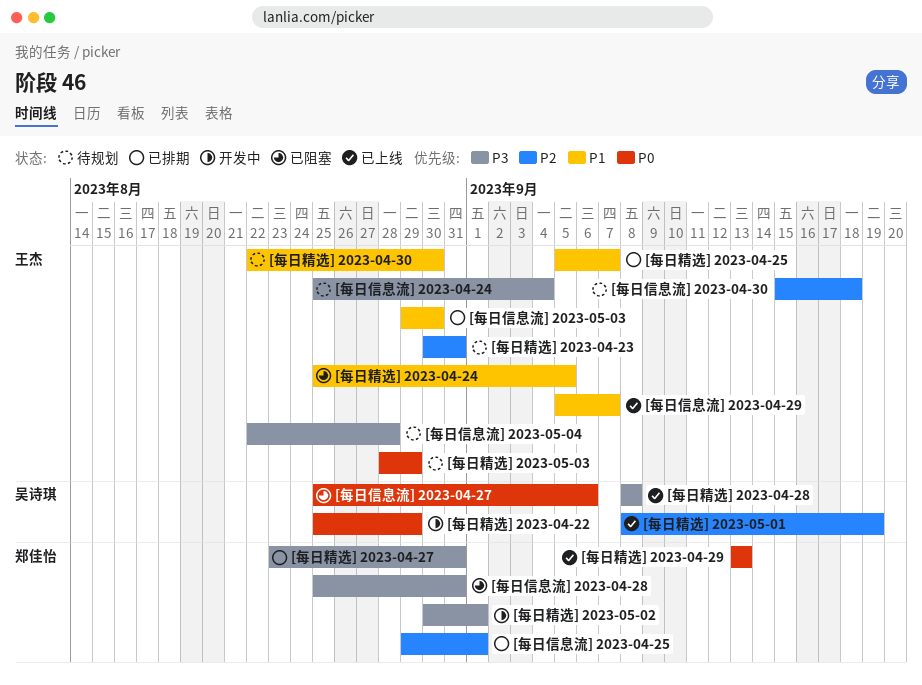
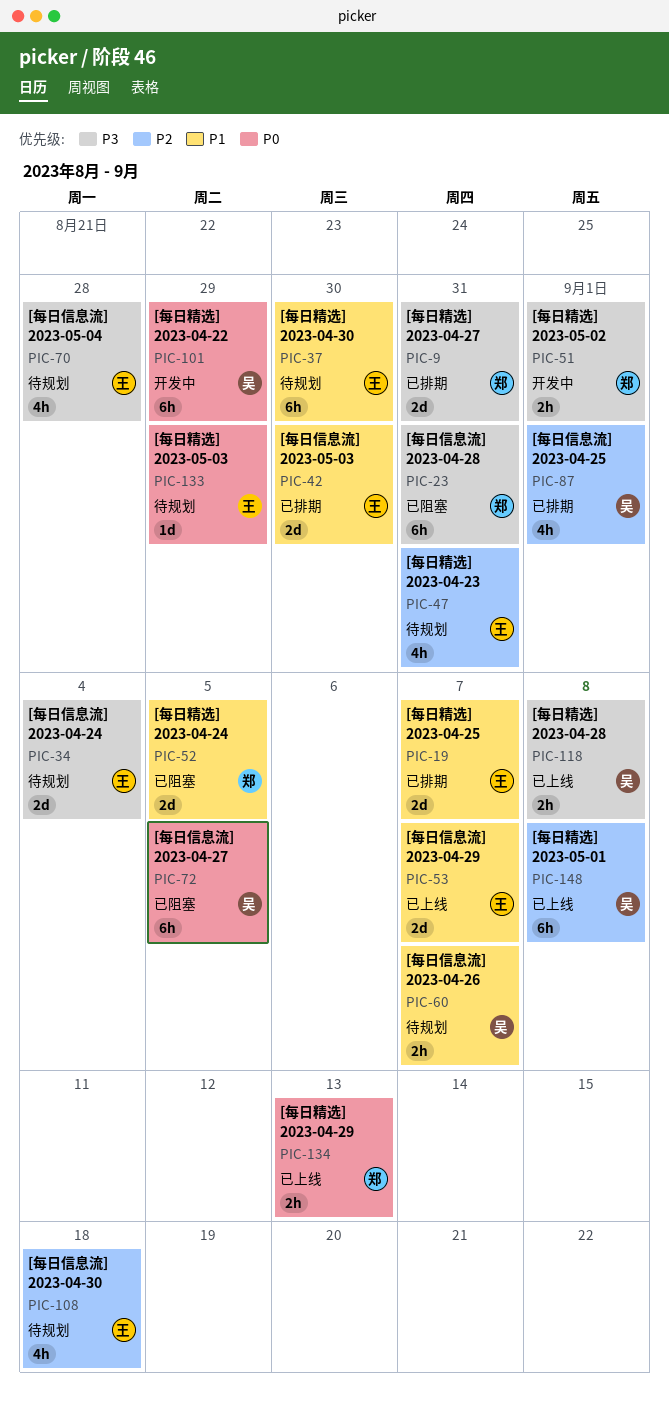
[每日信息流] 2023-04-25, owner: 郑佳怡 -> 吴诗琪
[每日信息流] 2023-04-26: none -> present
[每日信息流] 2023-04-27, due: Sep 6 -> Sep 5
[每日精选] 2023-04-24, owner: 王杰 -> 郑佳怡
[每日精选] 2023-05-01, due: Sep 19 -> Sep 8

